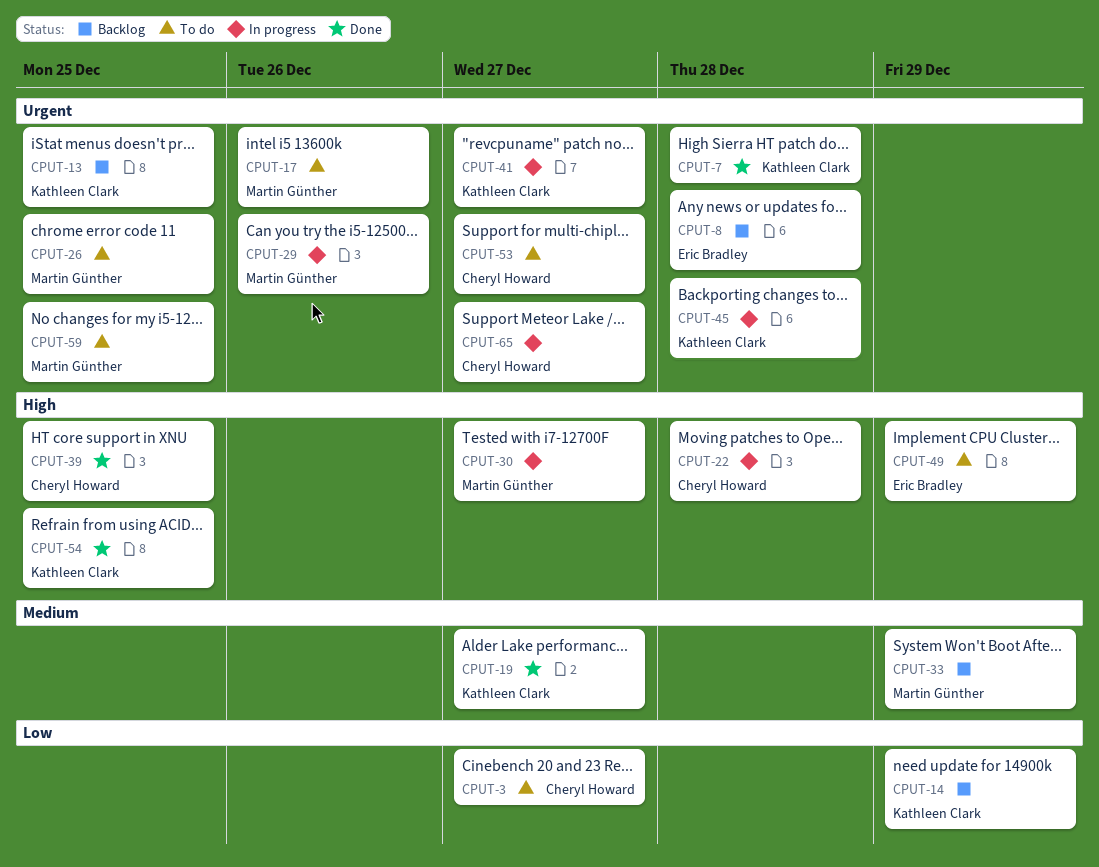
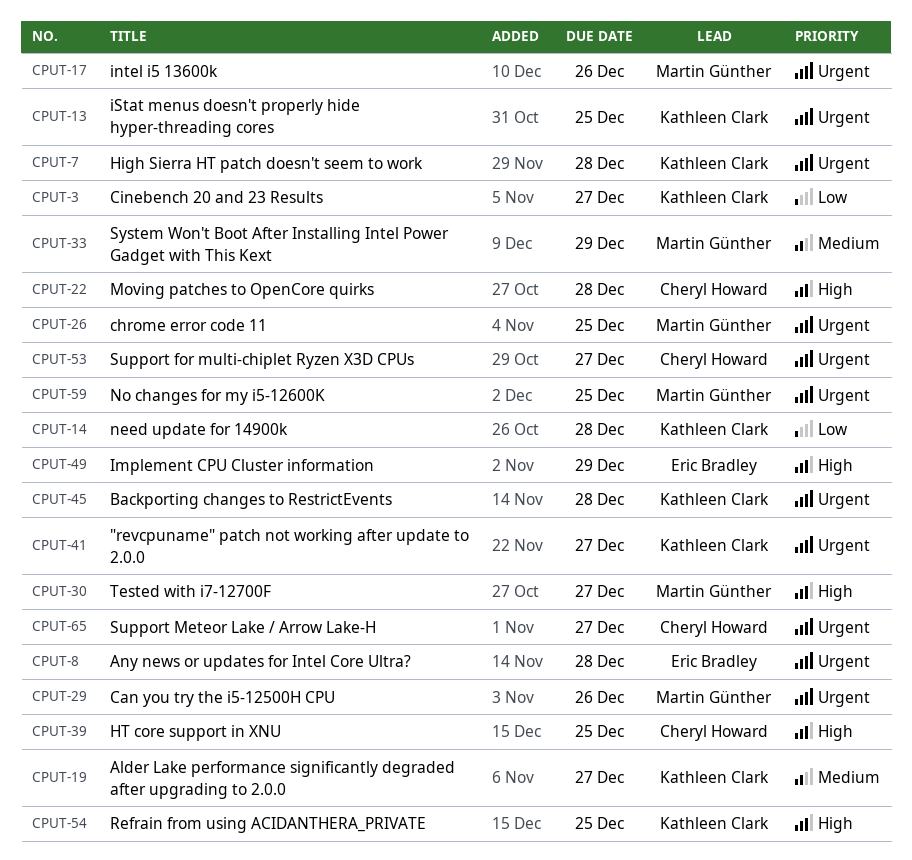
CPUT-3, owner: Cheryl Howard -> Kathleen Clark
CPUT-14, due: Dec 29 -> Dec 28

